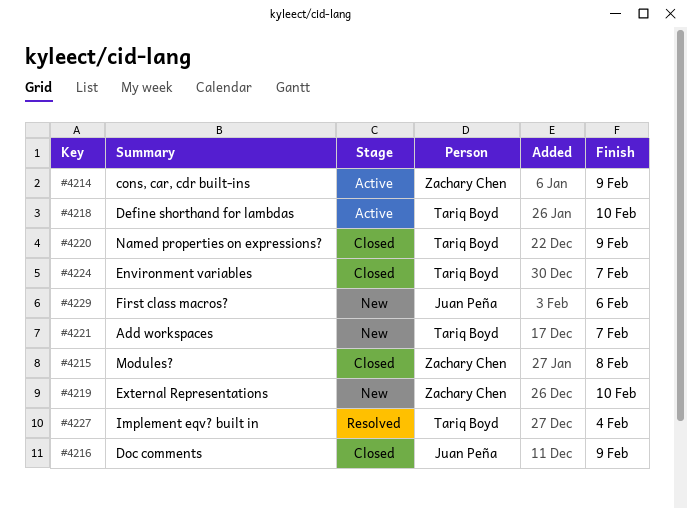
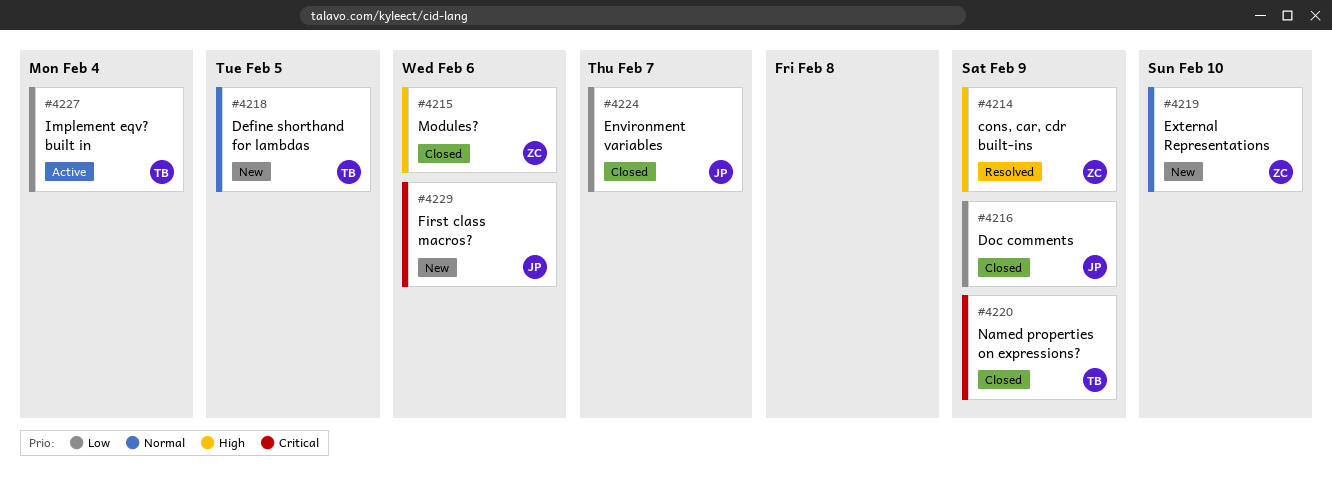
#4214, status: Active -> Resolved
#4215, due: Feb 8 -> Feb 6
#4218, status: Active -> New
#4218, due: Feb 10 -> Feb 5
#4221: present -> none
#4224, owner: Tariq Boyd -> Juan Peña
#4227, status: Resolved -> Active

